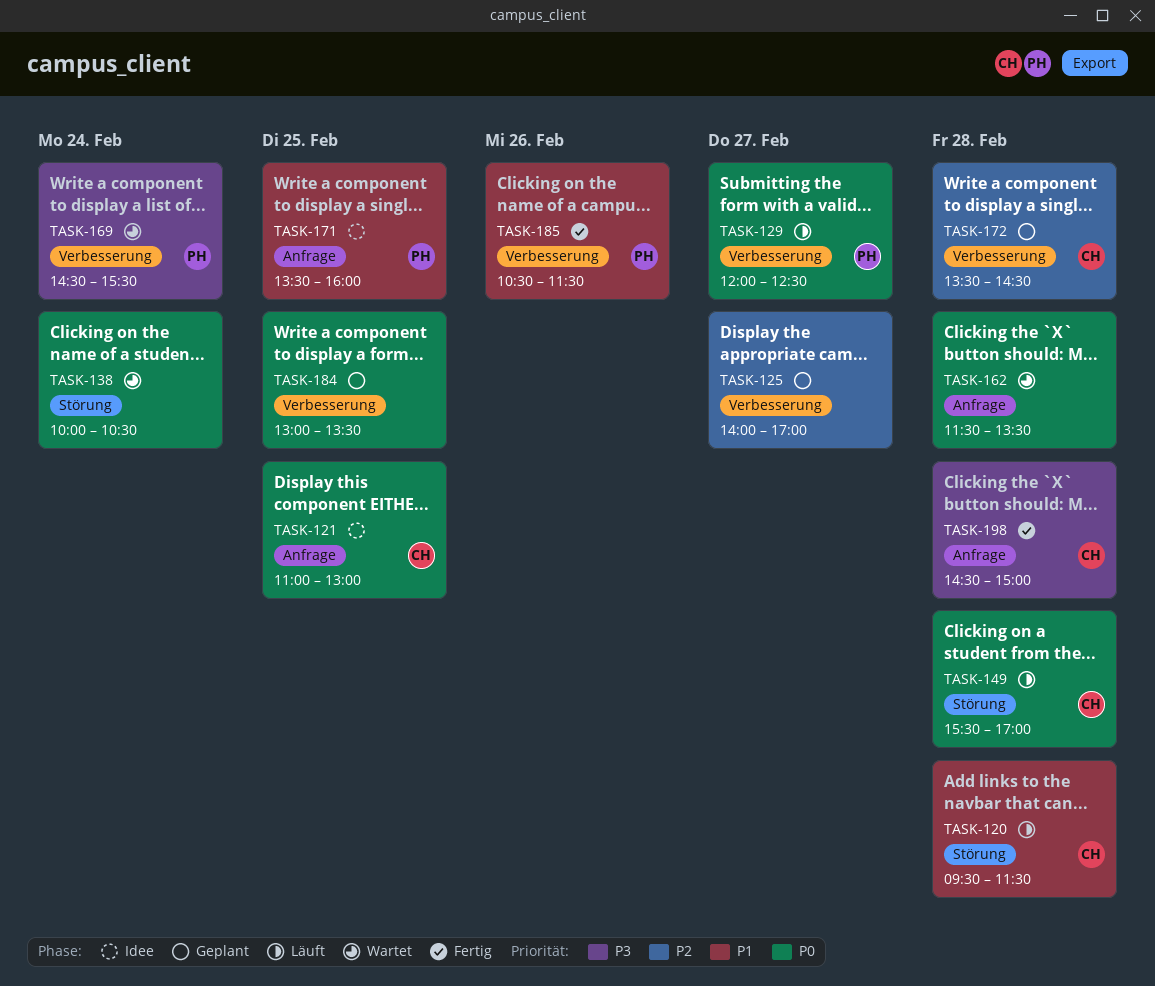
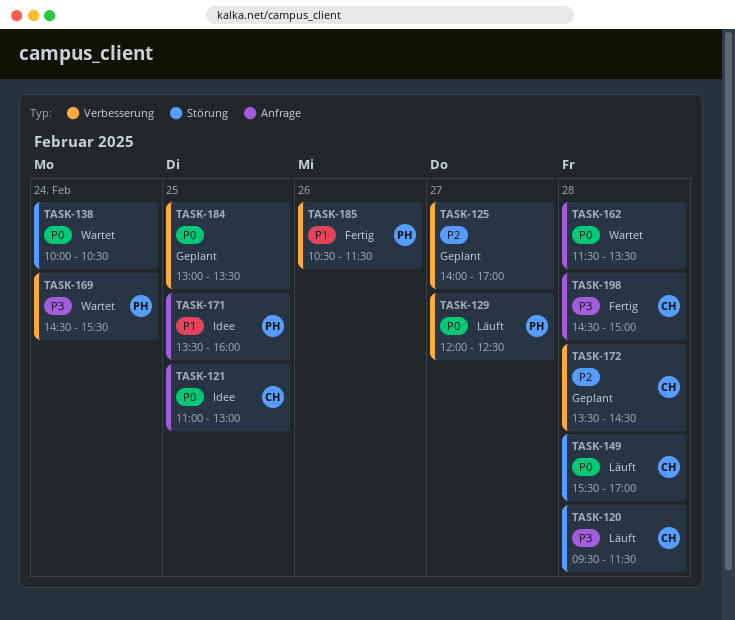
TASK-120, priority: P1 -> P3

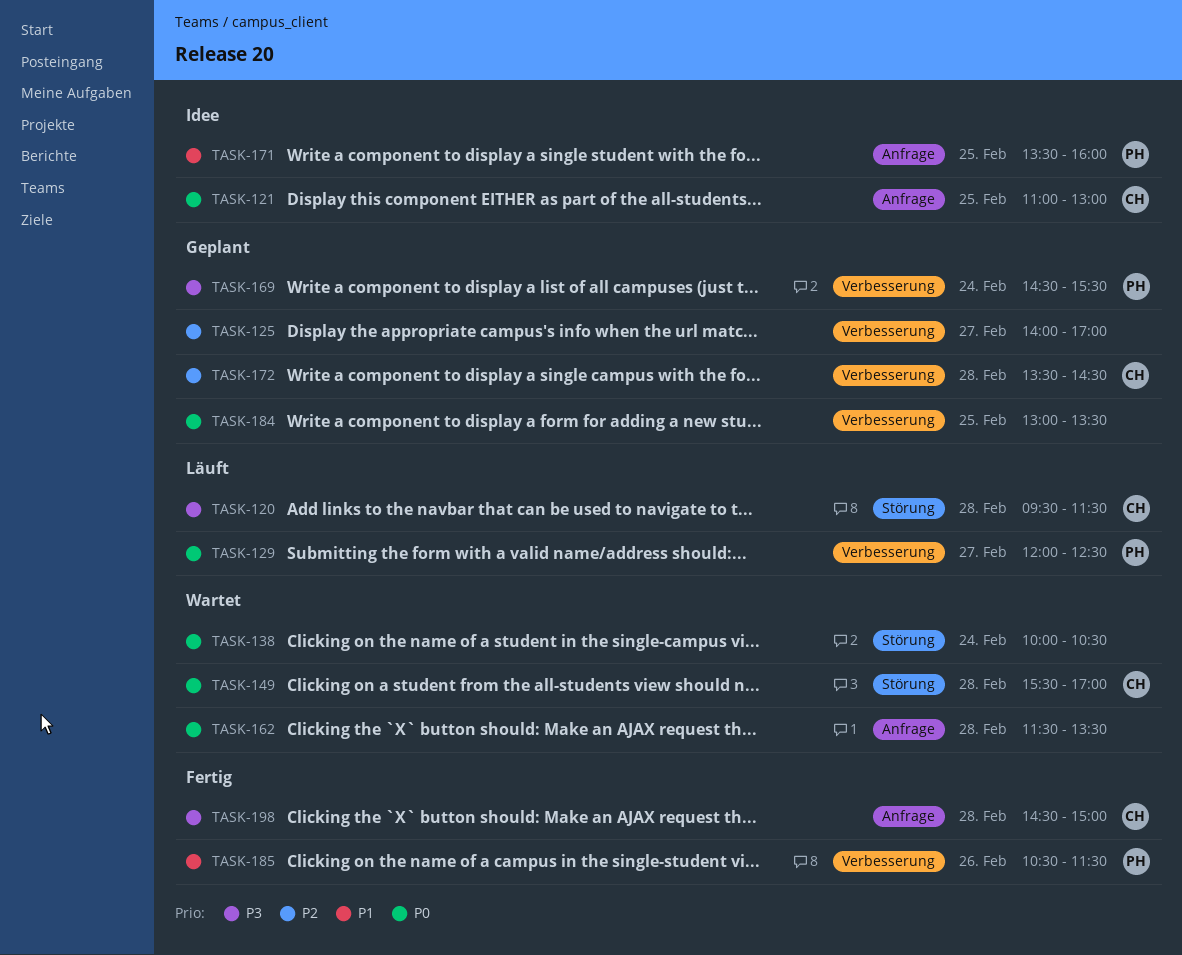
TASK-149, status: Läuft -> Wartet
TASK-169, status: Wartet -> Geplant

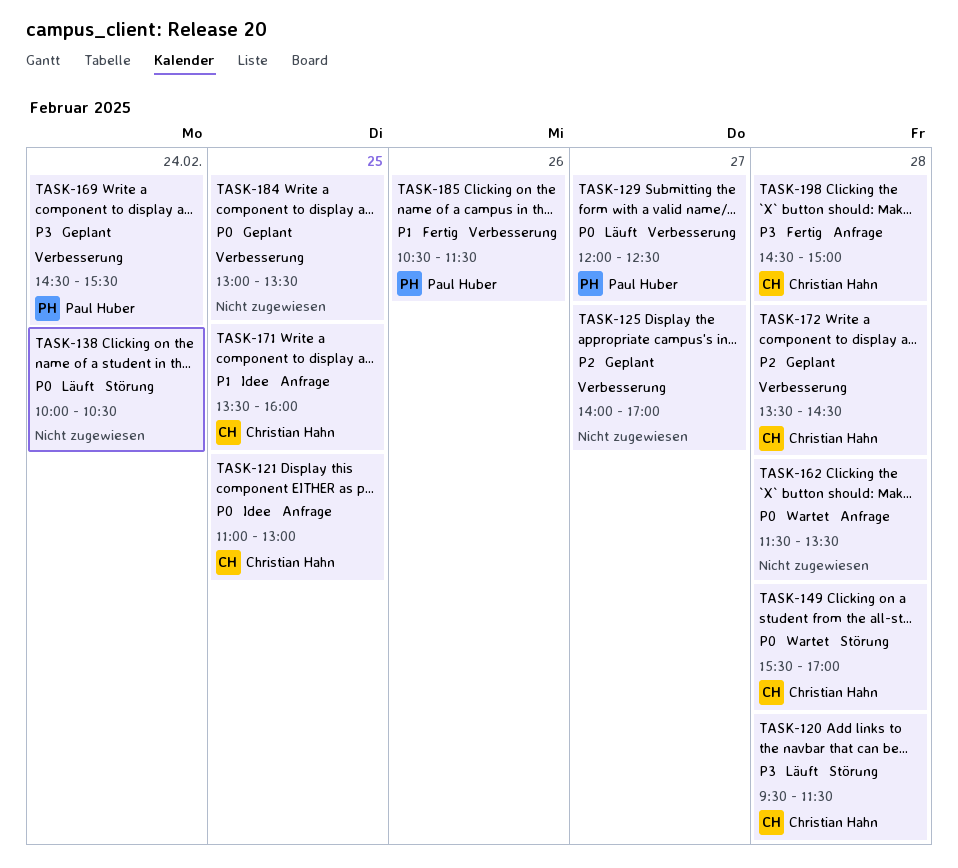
TASK-138, status: Wartet -> Läuft
TASK-171, owner: Paul Huber -> Christian Hahn

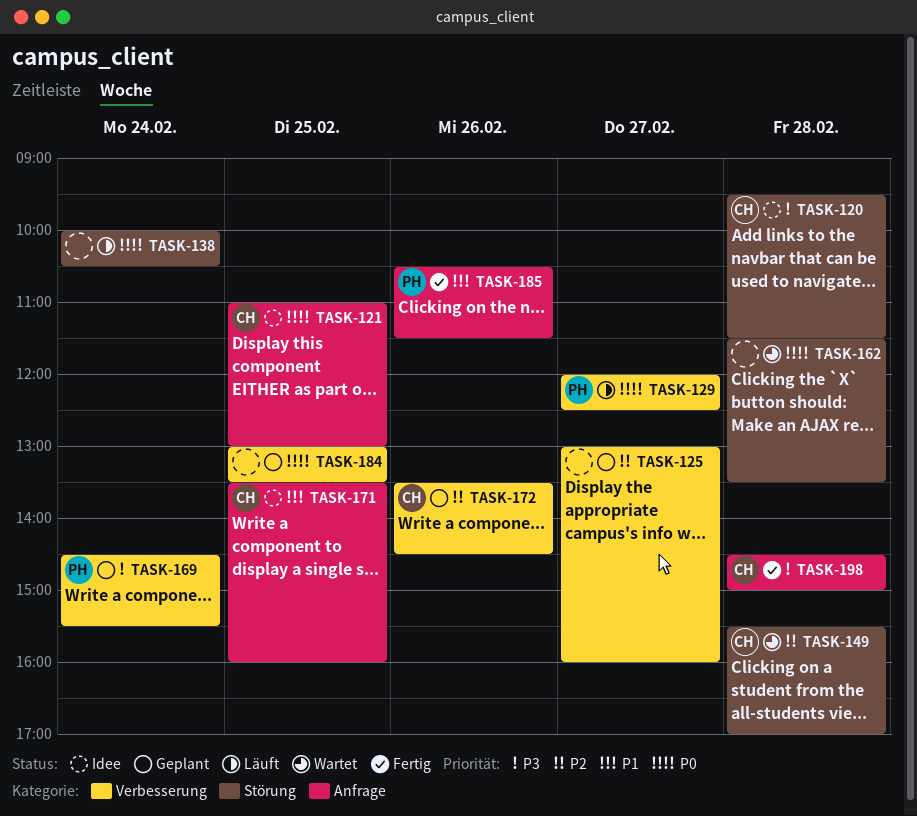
TASK-120, status: Läuft -> Idee
TASK-125, begins: 14:00 -> 13:00
TASK-125, ends: 17:00 -> 16:00
TASK-149, priority: P0 -> P2
TASK-162, label: Anfrage -> Störung
TASK-172, day: Feb 28 -> Feb 26
TASK-185, label: Verbesserung -> Anfrage

